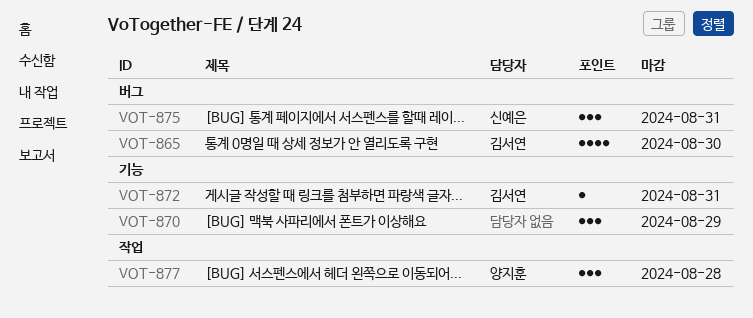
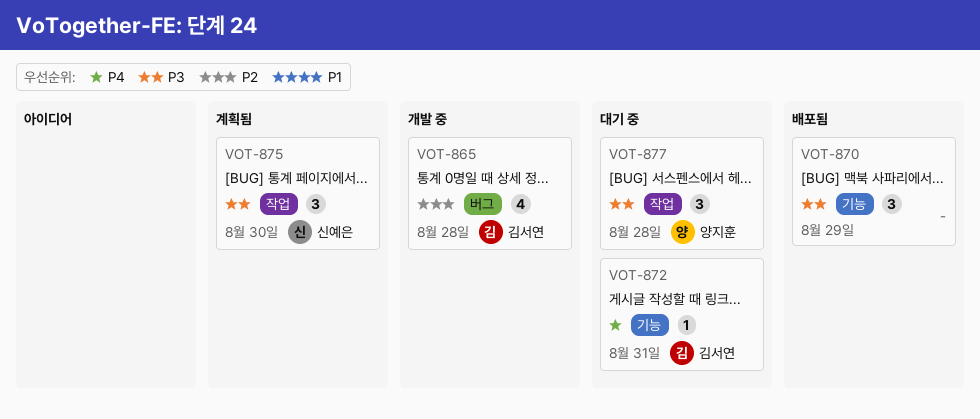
VOT-865, due: Aug 30 -> Aug 28
VOT-875, label: 버그 -> 작업
VOT-875, due: Aug 31 -> Aug 30

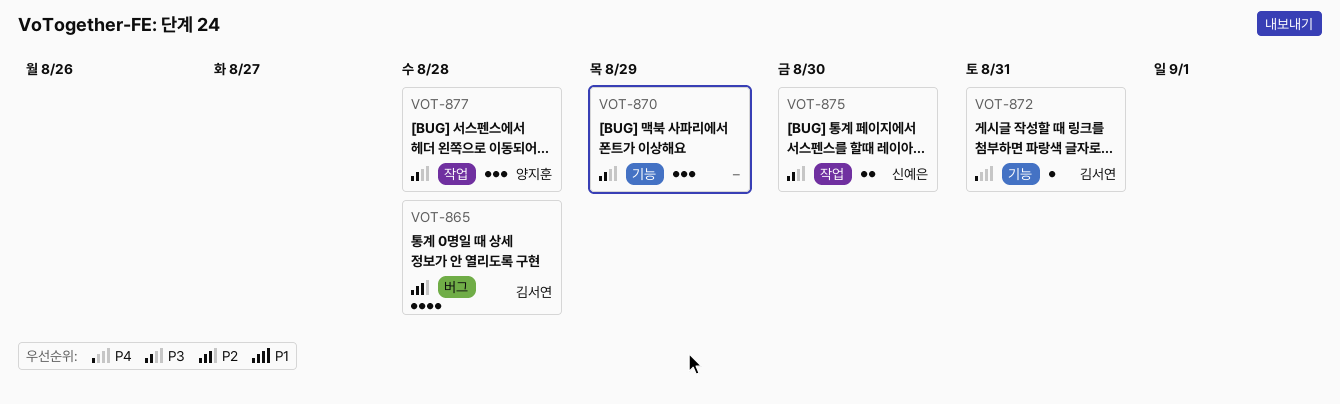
VOT-875, estimate: 3 -> 2

